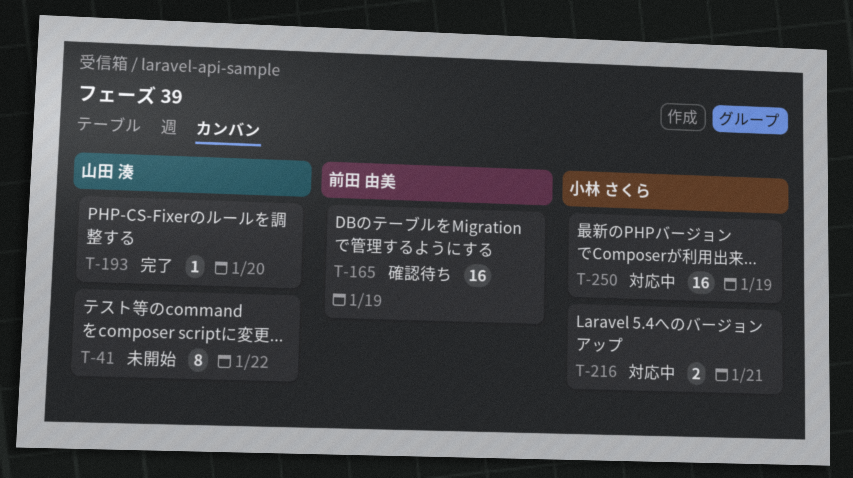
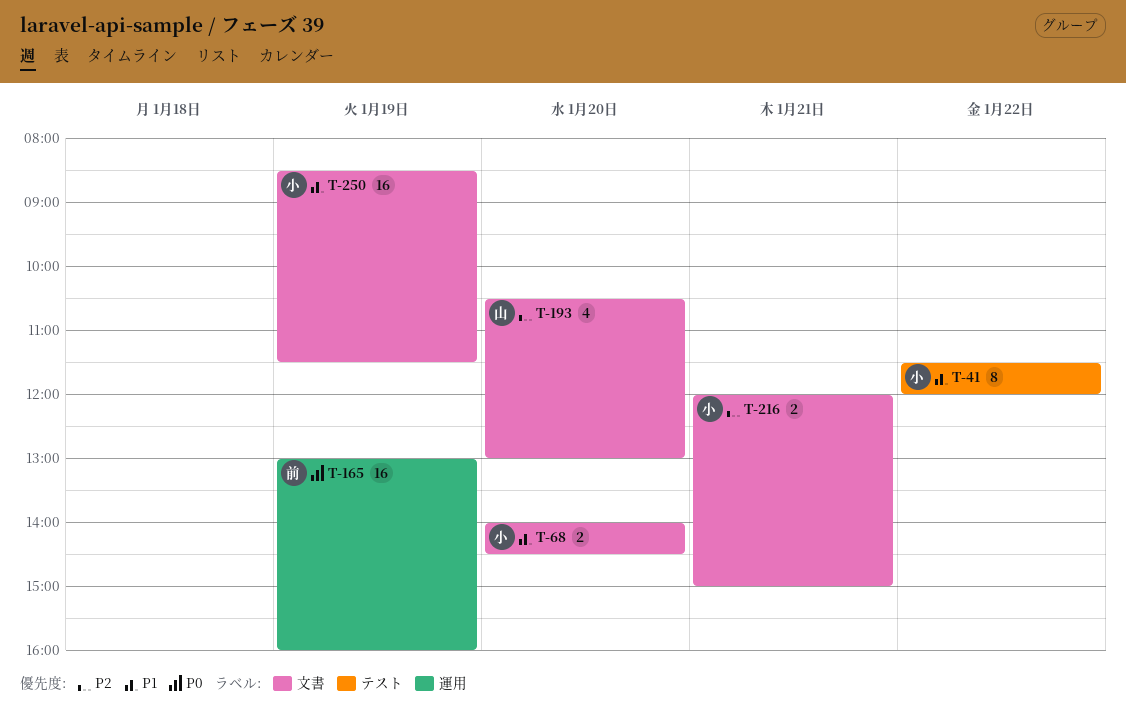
T-41, owner: 山田 湊 -> 小林 さくら
T-68: none -> present
T-193, estimate: 1 -> 4

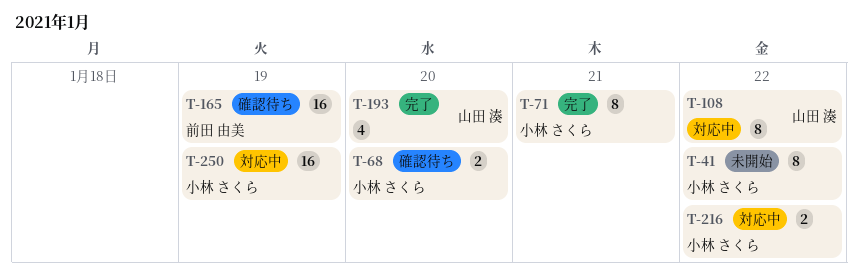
T-71: none -> present
T-108: none -> present
T-216, day: Jan 21 -> Jan 22

